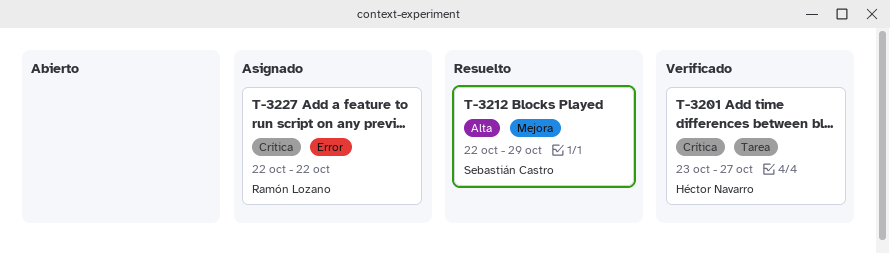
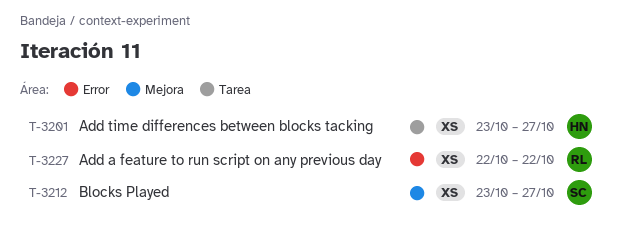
T-3212, start: Oct 22 -> Oct 23
T-3212, due: Oct 29 -> Oct 27

